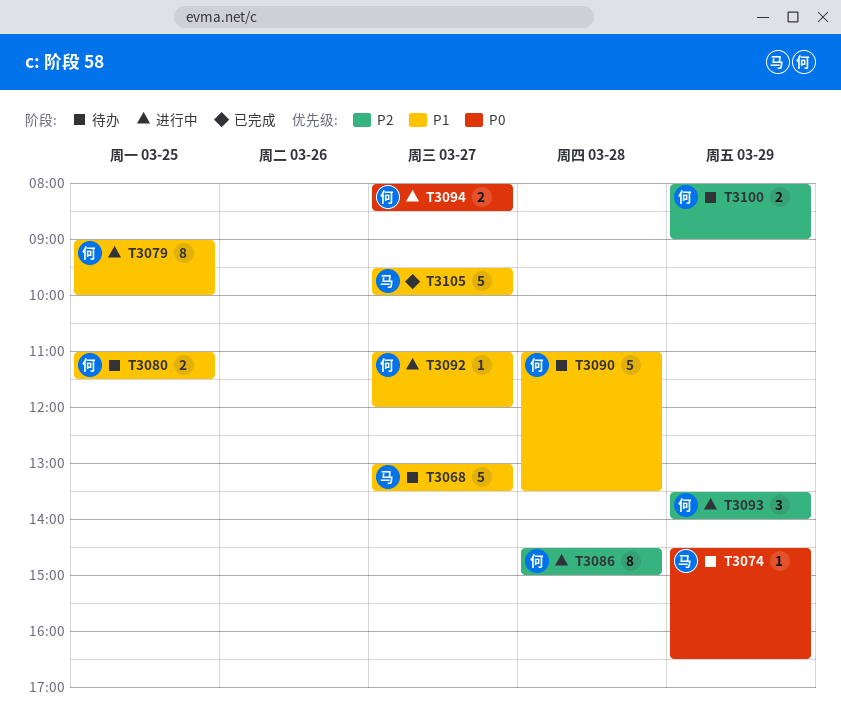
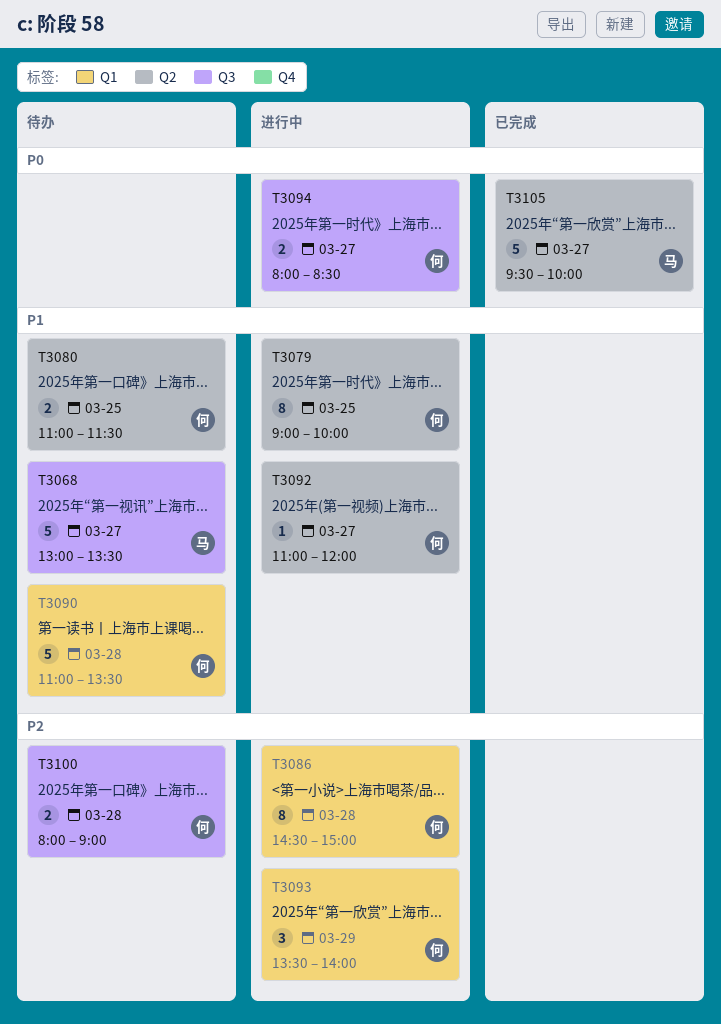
T3074: present -> none
T3100, day: Mar 29 -> Mar 28
T3105, priority: P1 -> P0

